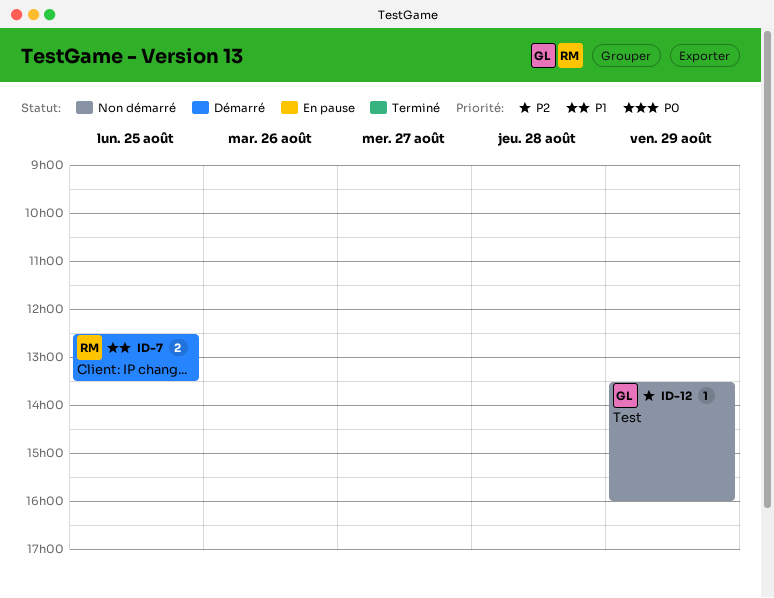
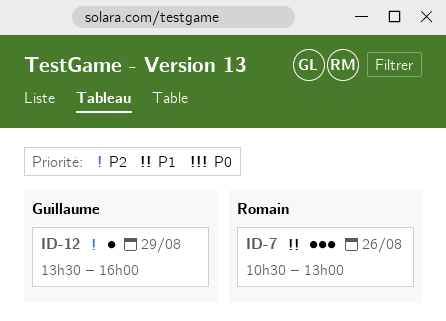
ID-7, estimate: 2 -> 3
ID-7, day: Aug 25 -> Aug 26
ID-7, begins: 12:30 -> 10:30
ID-7, ends: 13:30 -> 13:00

